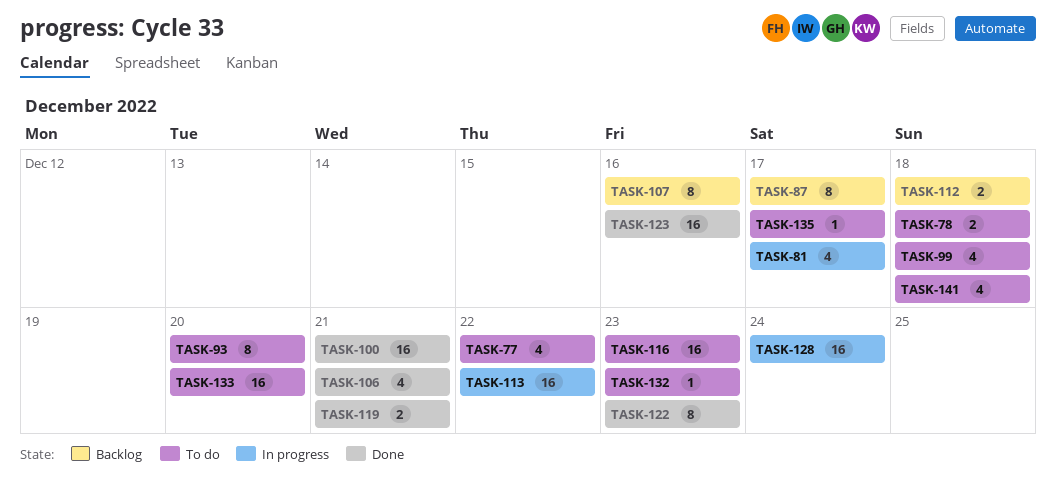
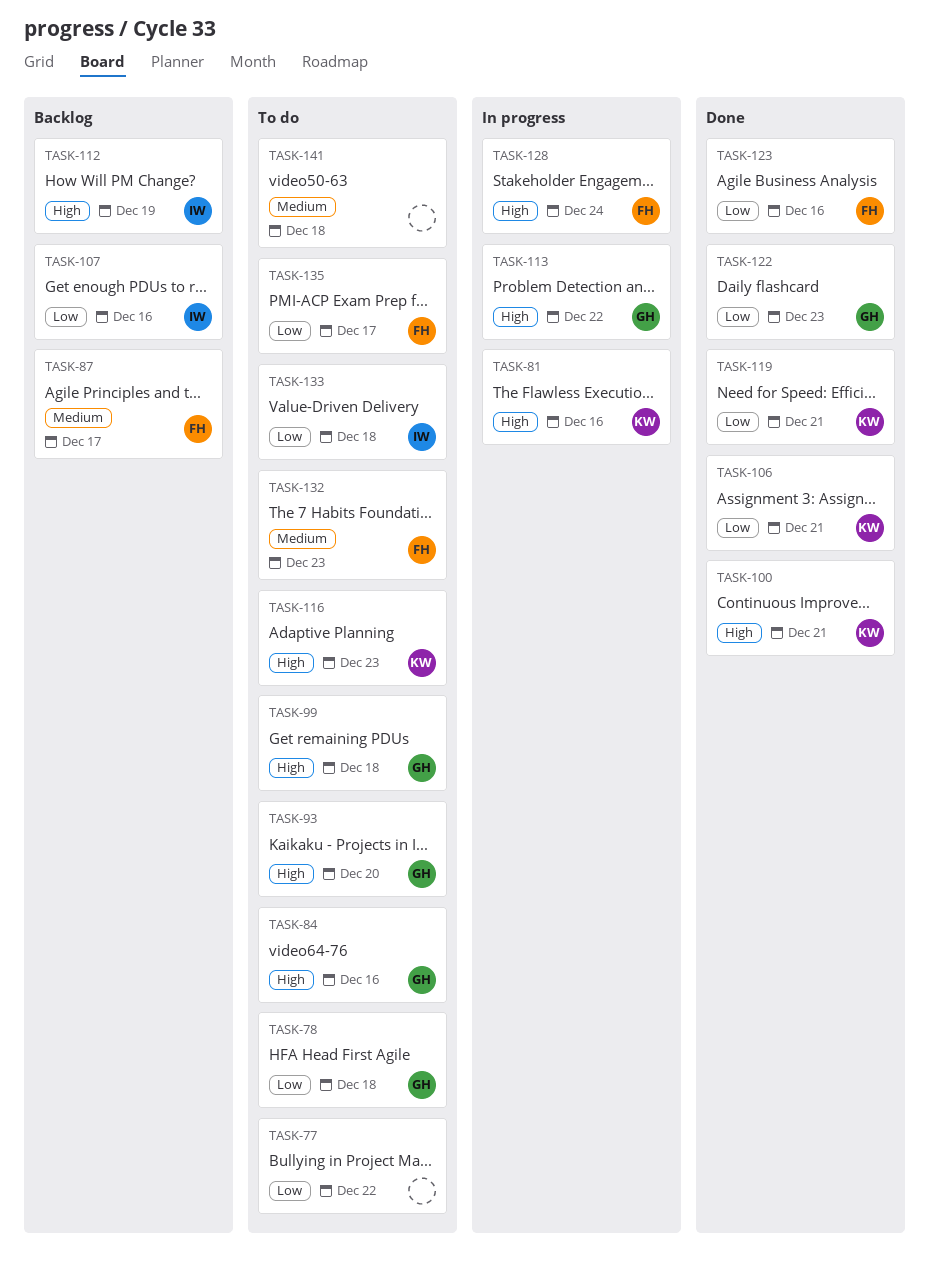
TASK-81, due: Dec 17 -> Dec 16
TASK-84: none -> present
TASK-112, due: Dec 18 -> Dec 19
TASK-133, due: Dec 20 -> Dec 18

